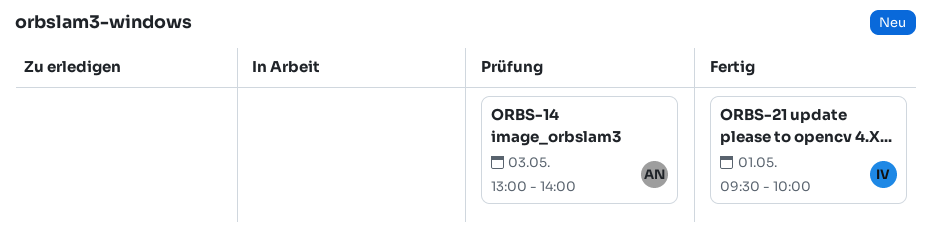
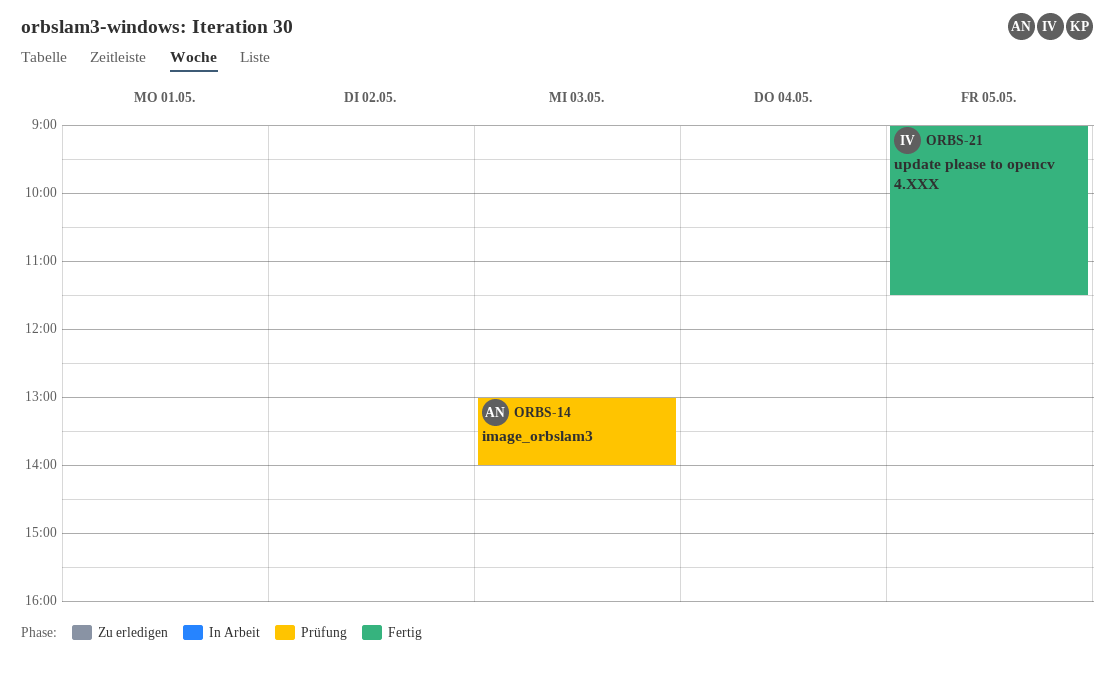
ORBS-21, day: May 1 -> May 5
ORBS-21, begins: 09:30 -> 09:00
ORBS-21, ends: 10:00 -> 11:30

